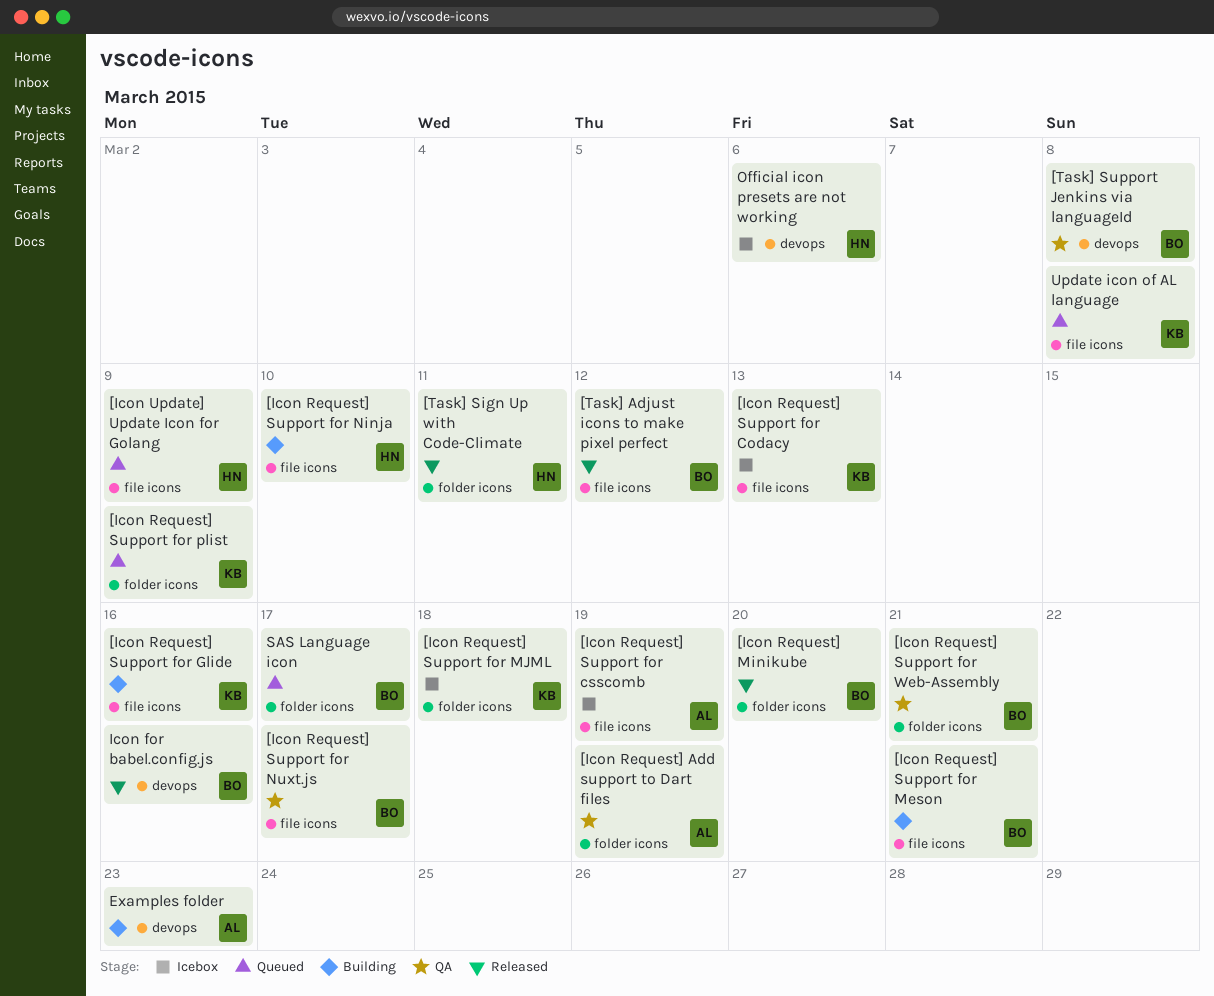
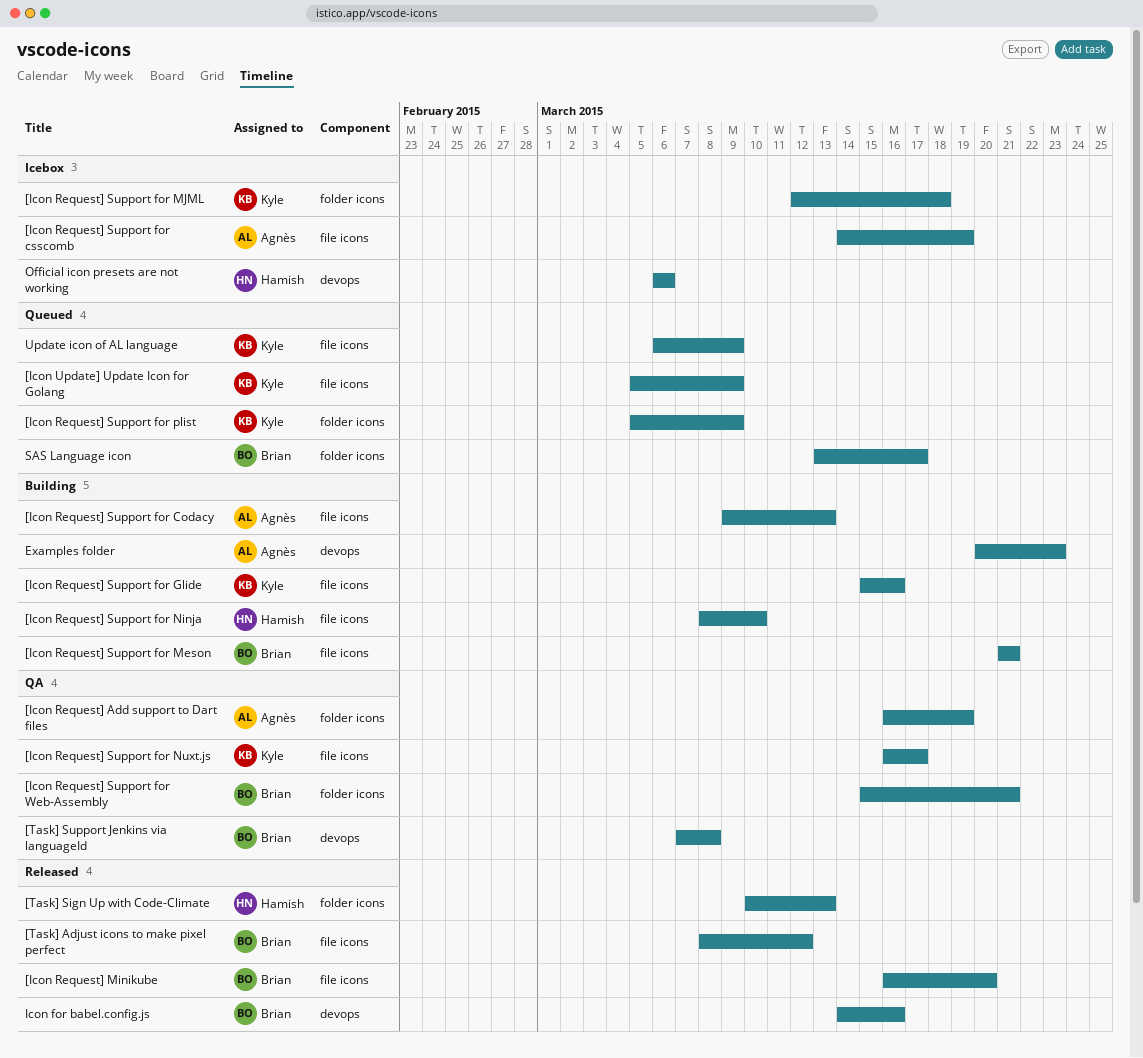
[Icon Request] Minikube, label: folder icons -> file icons
[Icon Request] Support for Codacy, status: Icebox -> Building
[Icon Request] Support for Codacy, owner: Kyle -> Agnès
[Icon Request] Support for Nuxt.js, owner: Brian -> Kyle
[Icon Update] Update Icon for Golang, owner: Hamish -> Kyle
[Task] Sign Up with Code-Climate, due: Mar 11 -> Mar 13
Update icon of AL language, due: Mar 8 -> Mar 9

